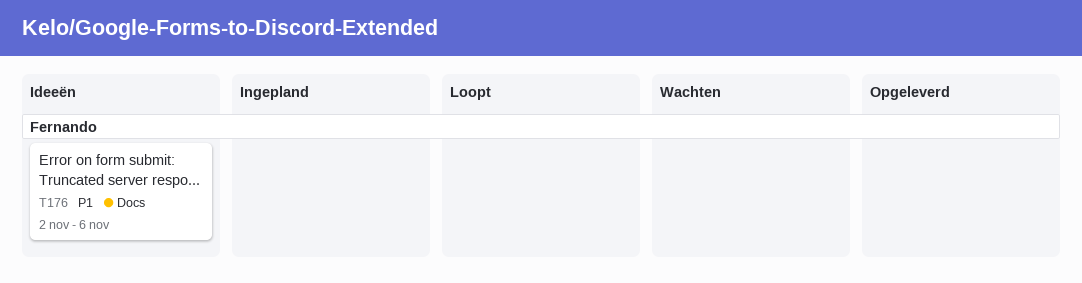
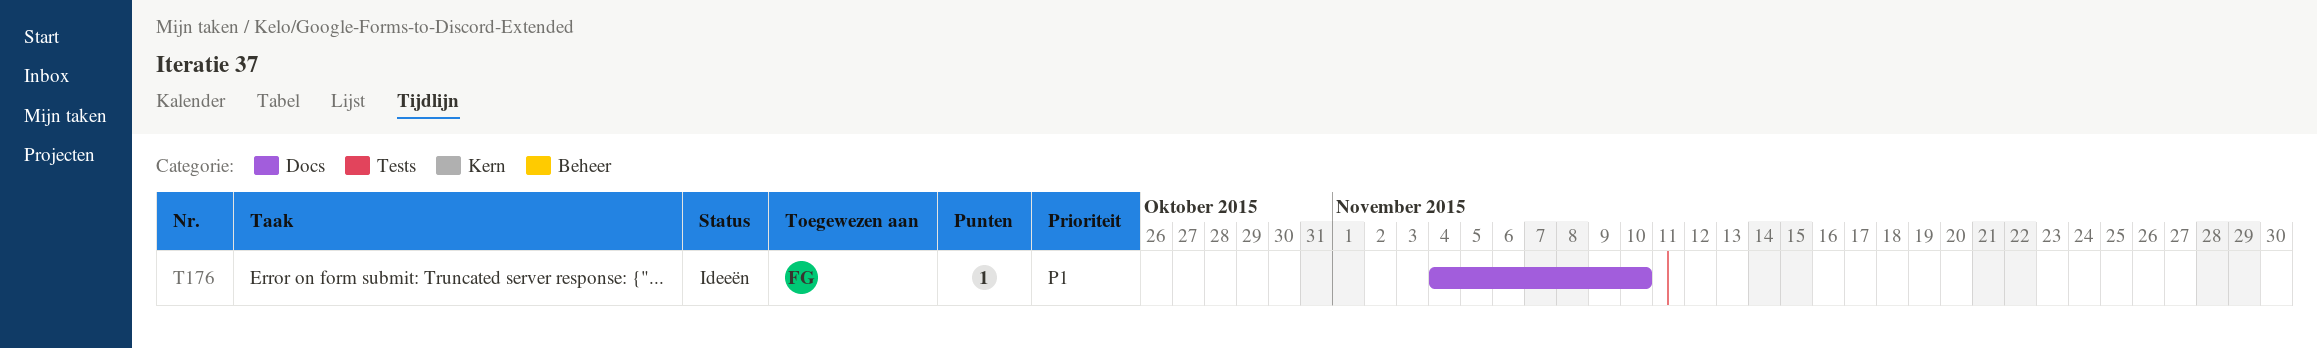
T176, start: Nov 2 -> Nov 4
T176, due: Nov 6 -> Nov 10

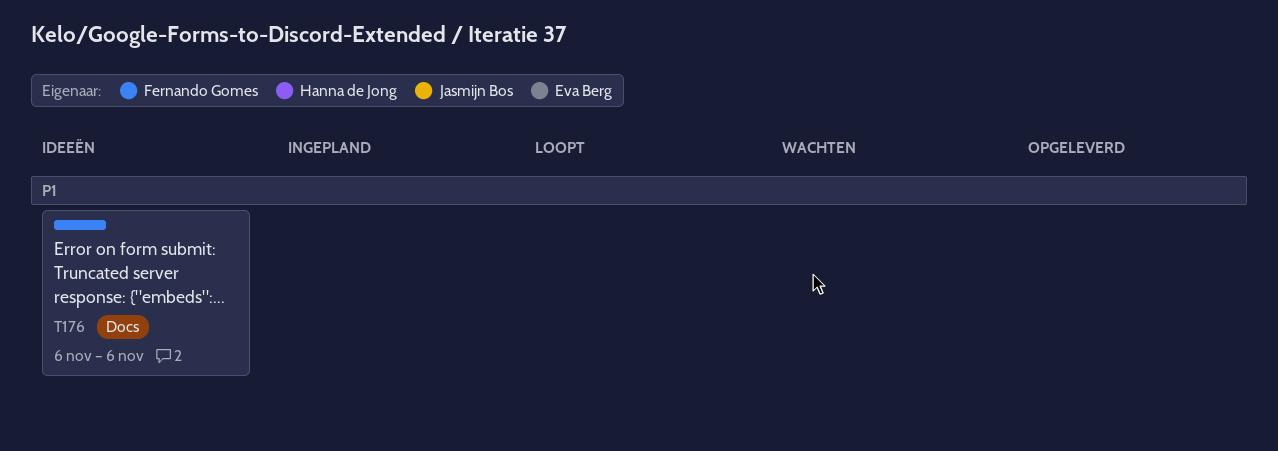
T176, start: Nov 4 -> Nov 6
T176, due: Nov 10 -> Nov 6

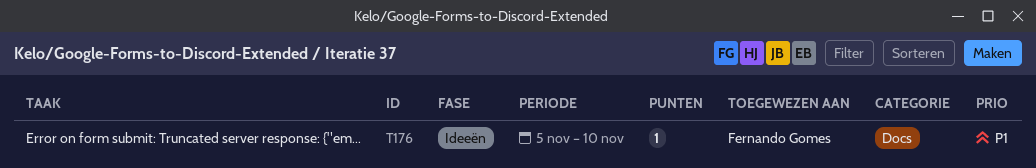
T176, start: Nov 6 -> Nov 5
T176, due: Nov 6 -> Nov 10

